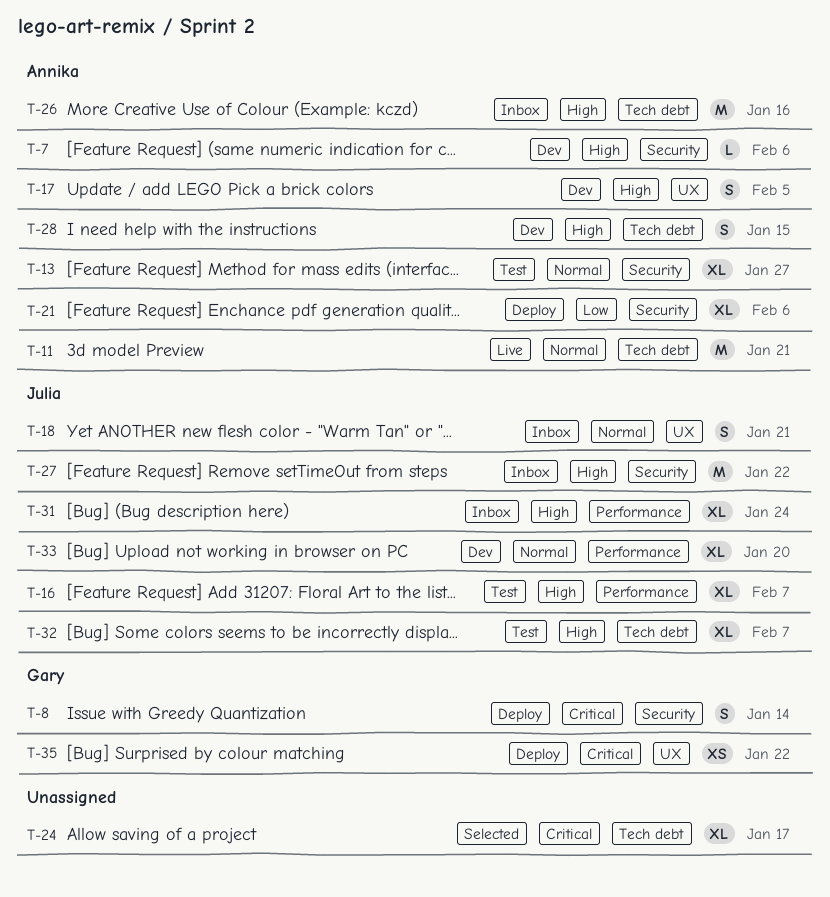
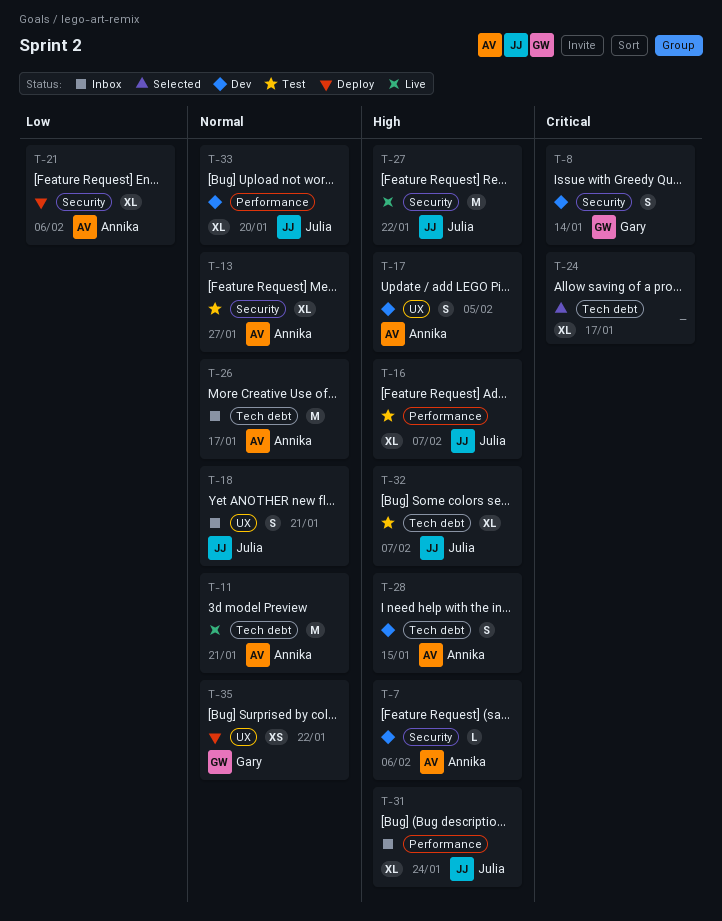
T-8, status: Deploy -> Dev
T-26, priority: High -> Normal
T-26, due: Jan 16 -> Jan 17
T-27, status: Inbox -> Live
T-35, priority: Critical -> Normal

